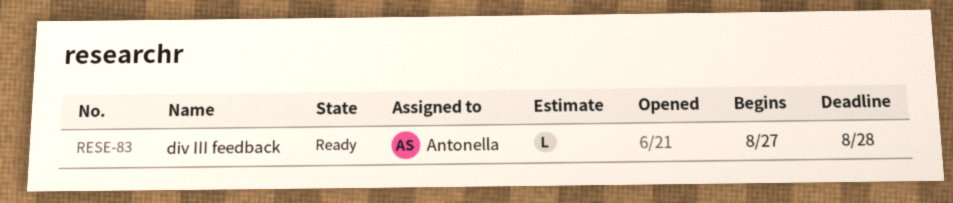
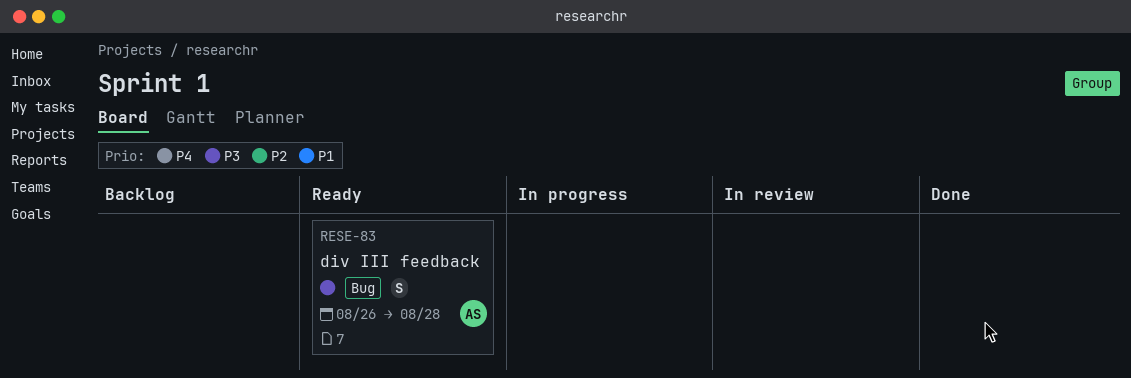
RESE-83, estimate: L -> S
RESE-83, start: Aug 27 -> Aug 26

